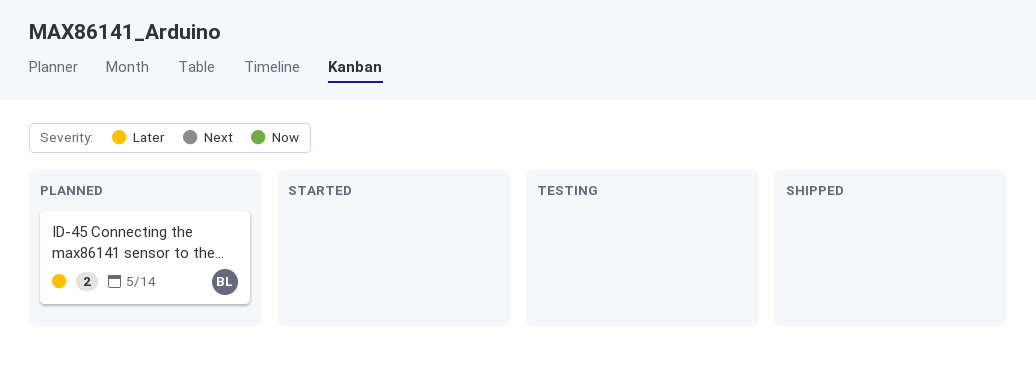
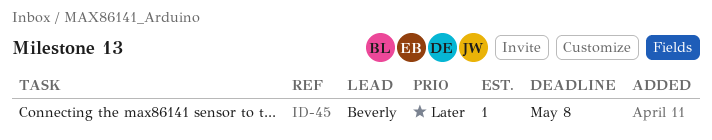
ID-45, estimate: 2 -> 1
ID-45, due: May 14 -> May 8

